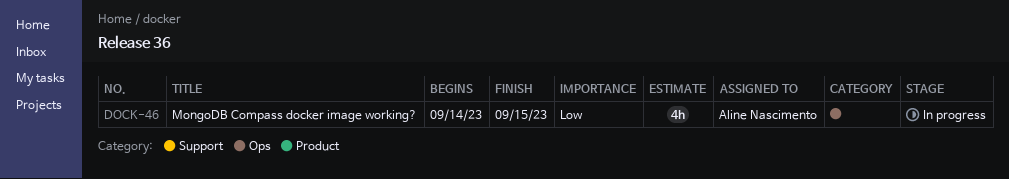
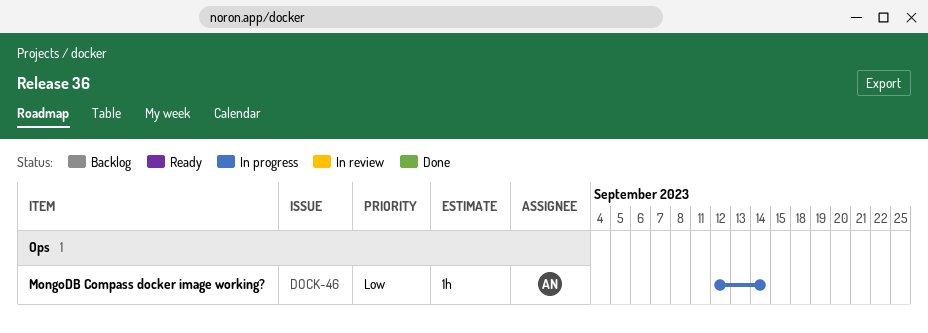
DOCK-46, estimate: 4h -> 1h
DOCK-46, start: Sep 14 -> Sep 12
DOCK-46, due: Sep 15 -> Sep 14

